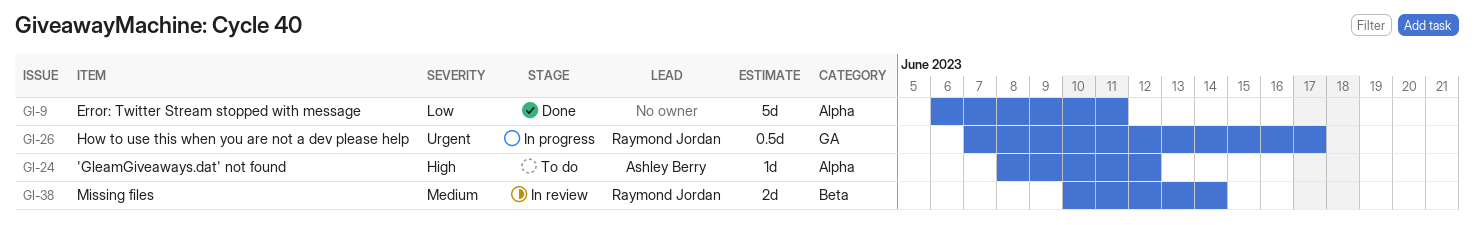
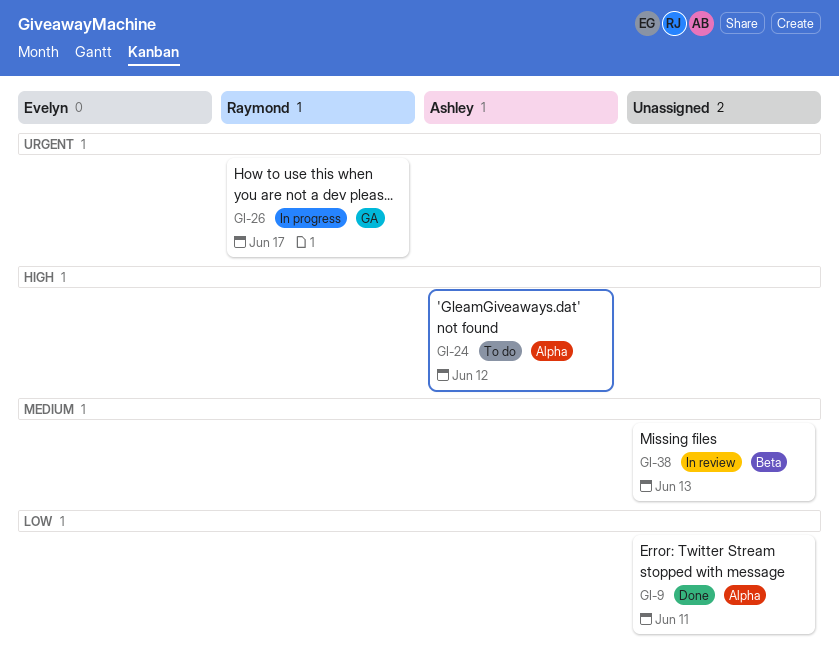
GI-38, owner: Raymond Jordan -> none
GI-38, due: Jun 14 -> Jun 13

